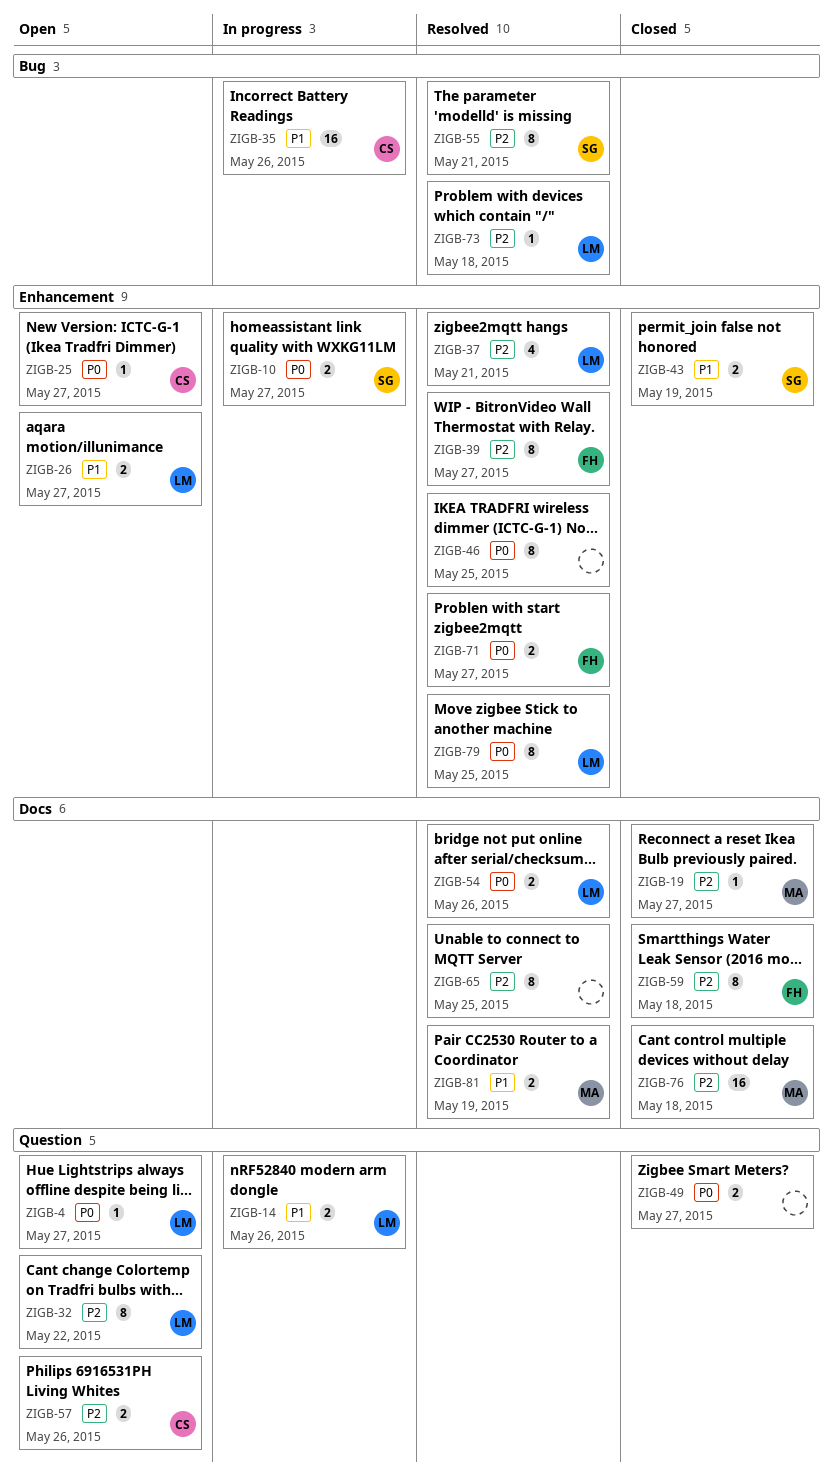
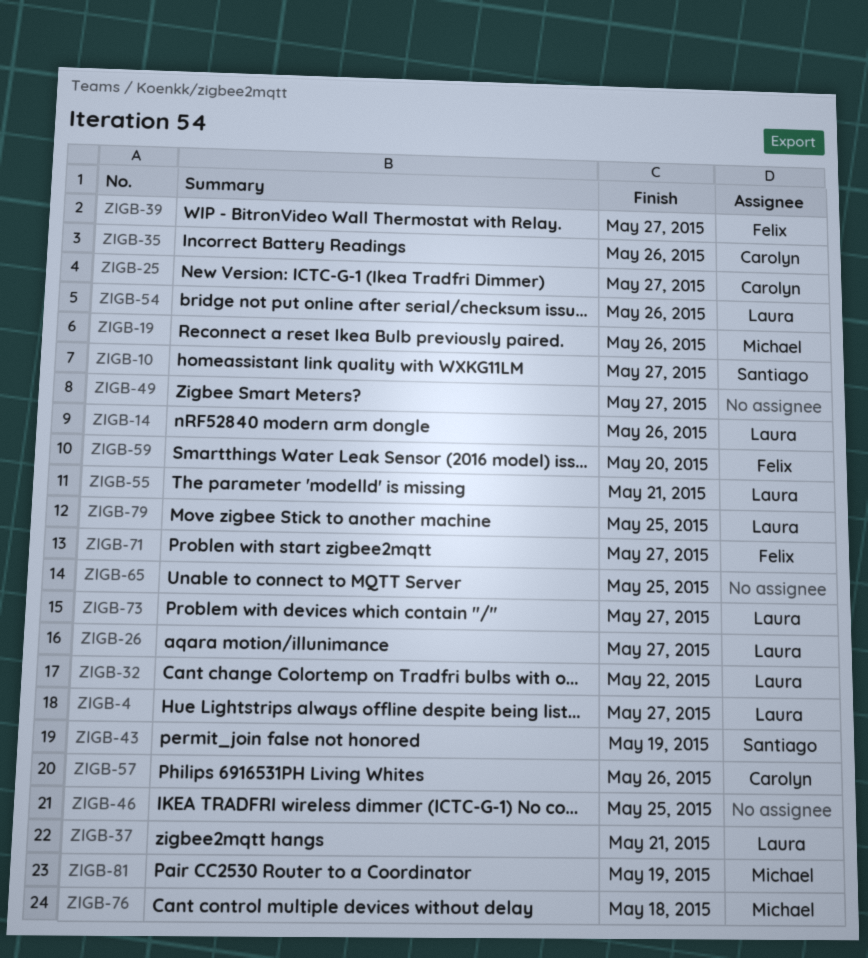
ZIGB-19, due: May 27 -> May 26
ZIGB-55, owner: Santiago -> Laura
ZIGB-59, due: May 18 -> May 20
ZIGB-73, due: May 18 -> May 27

